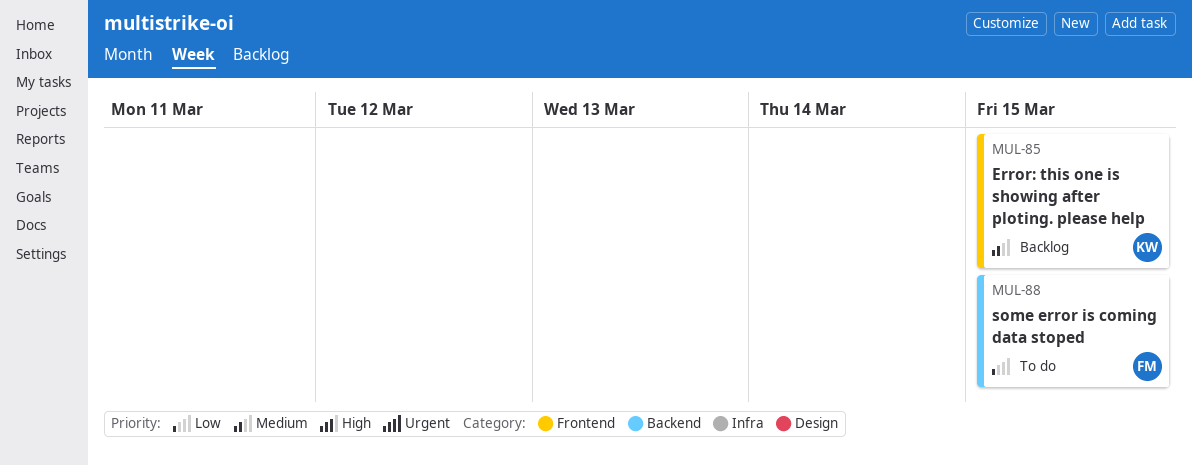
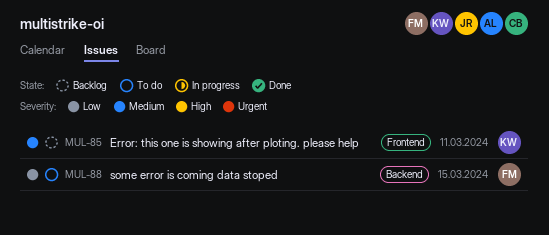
MUL-85, due: Mar 15 -> Mar 11

